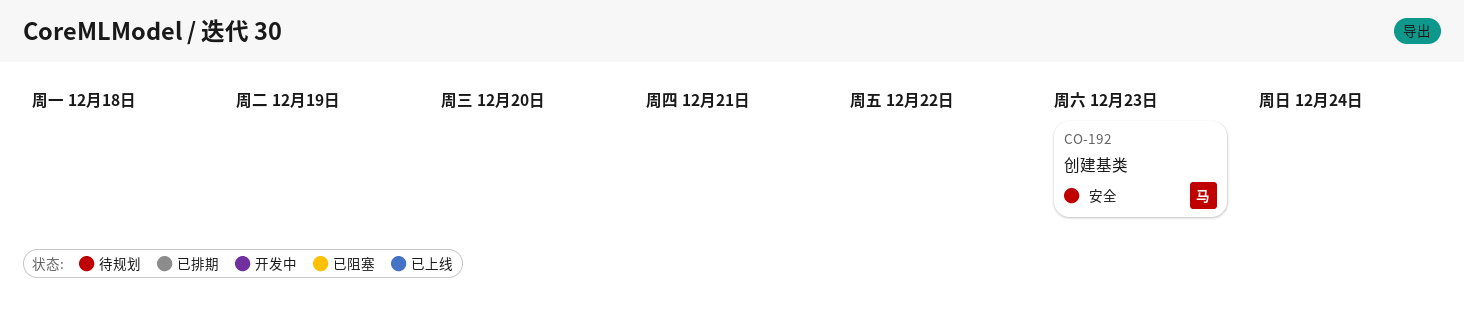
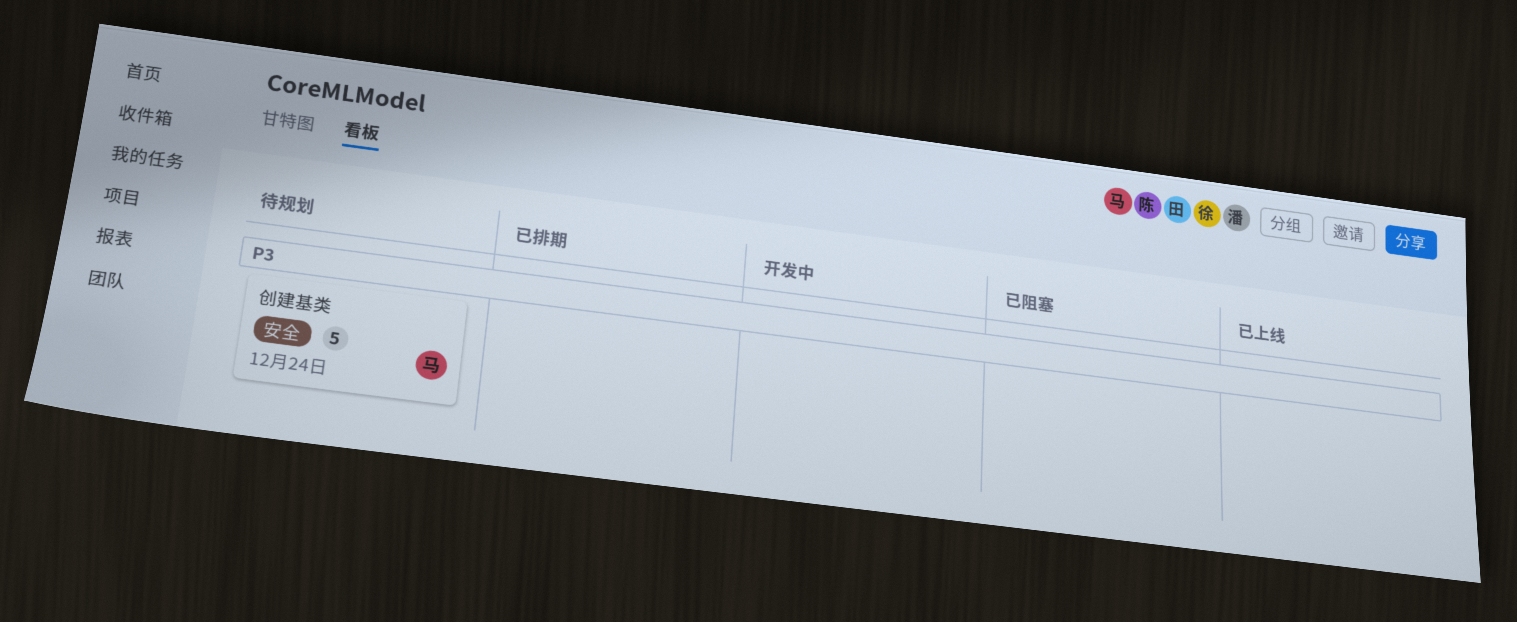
创建基类, due: Dec 23 -> Dec 24

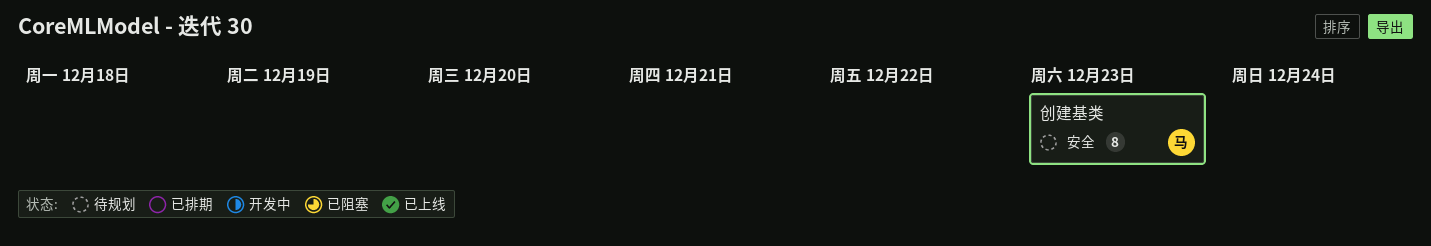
创建基类, estimate: 5 -> 8
创建基类, due: Dec 24 -> Dec 23

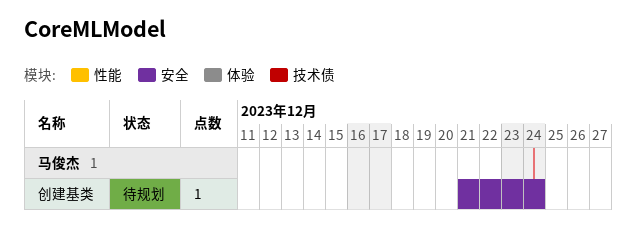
创建基类, estimate: 8 -> 1
创建基类, due: Dec 23 -> Dec 24

